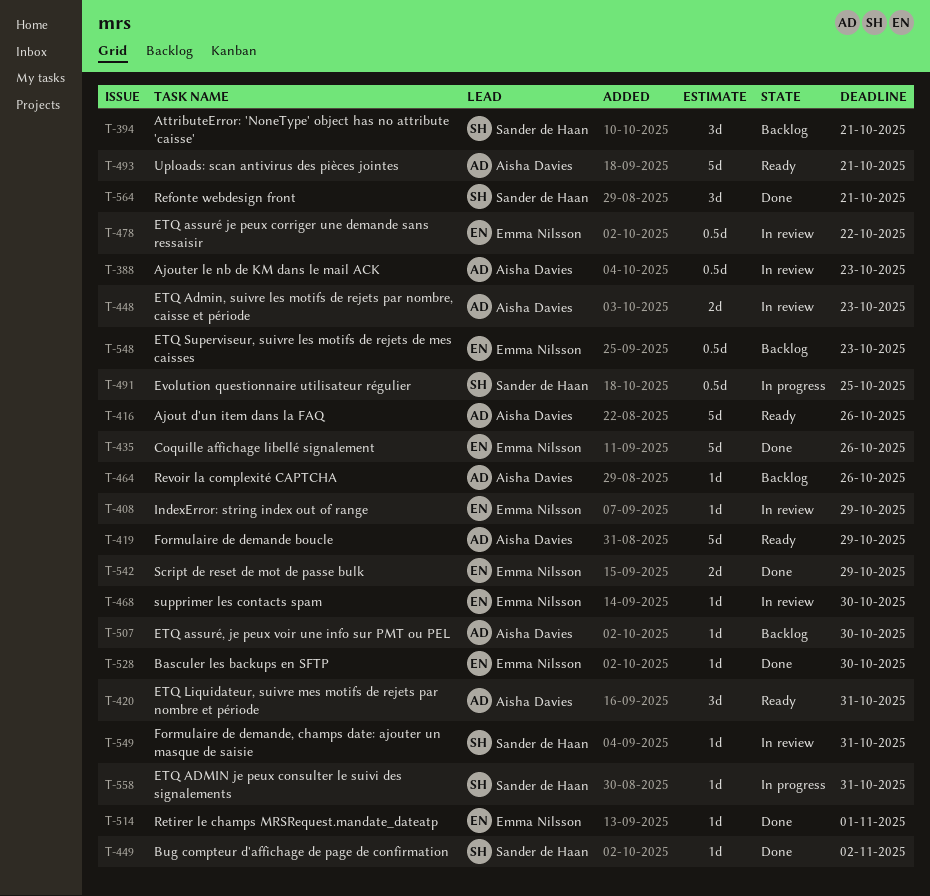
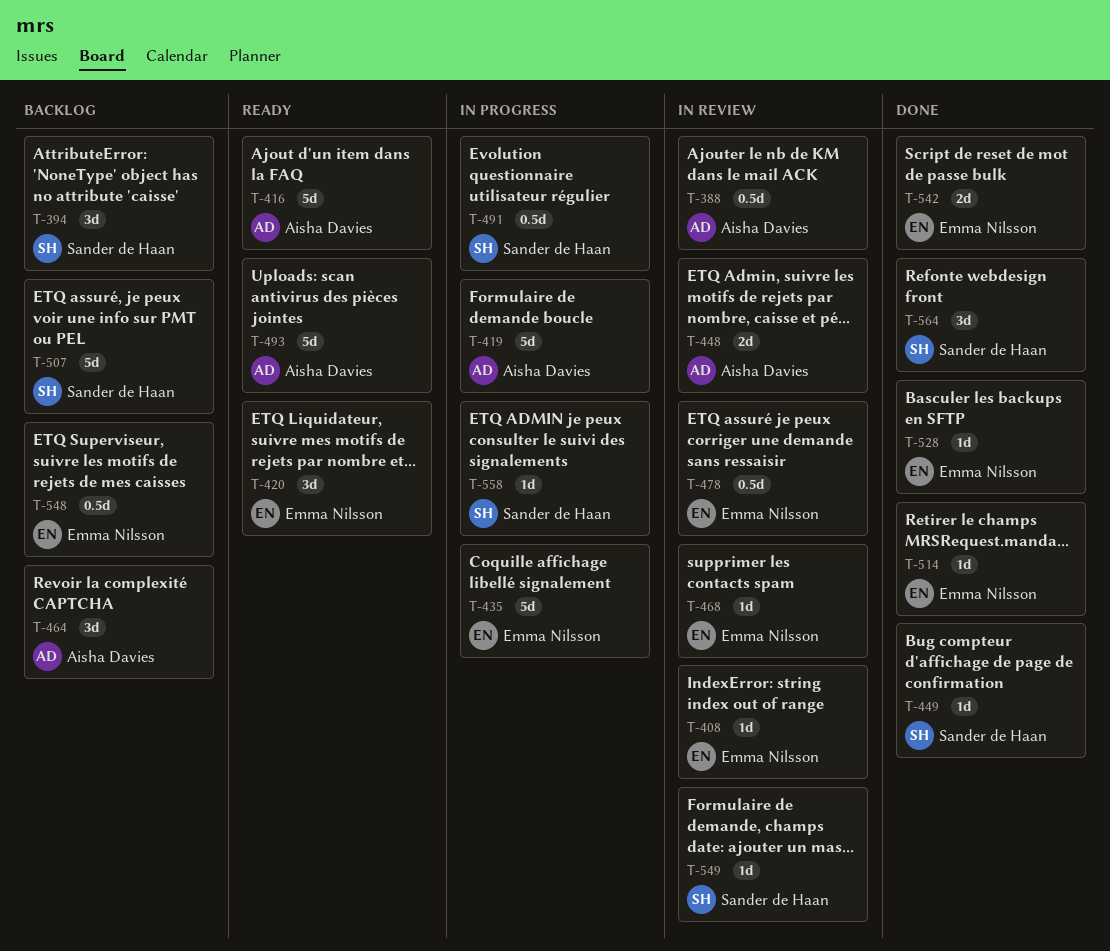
T-419, status: Ready -> In progress
T-420, owner: Aisha Davies -> Emma Nilsson
T-435, status: Done -> In progress
T-464, estimate: 1d -> 3d
T-507, owner: Aisha Davies -> Sander de Haan
T-507, estimate: 1d -> 5d

